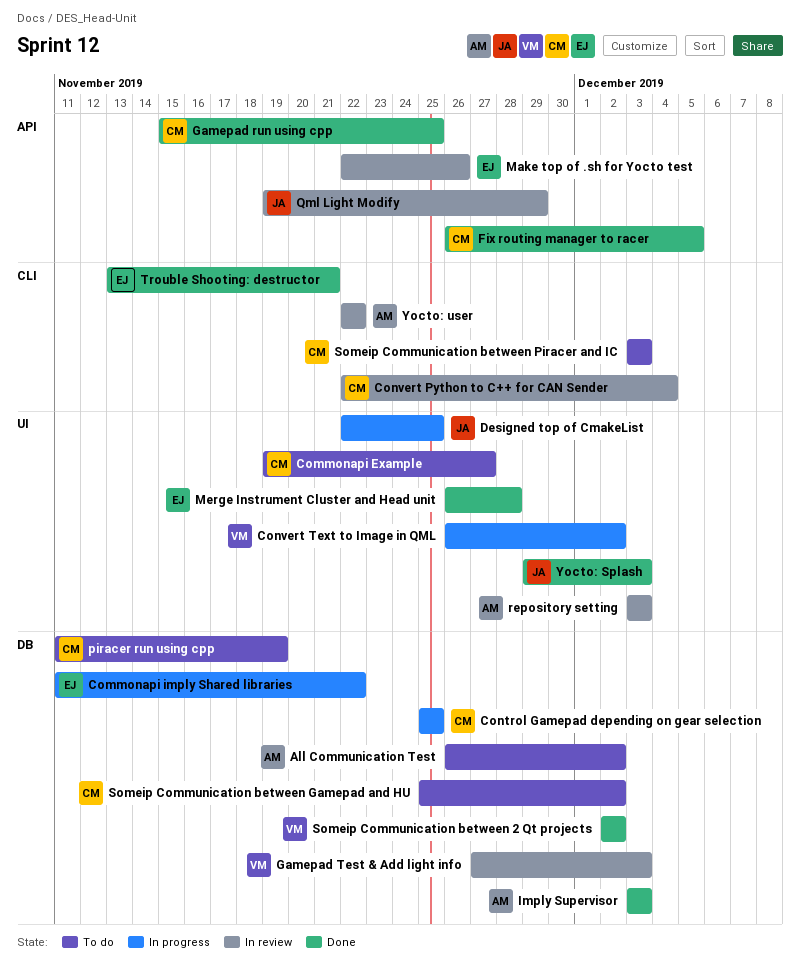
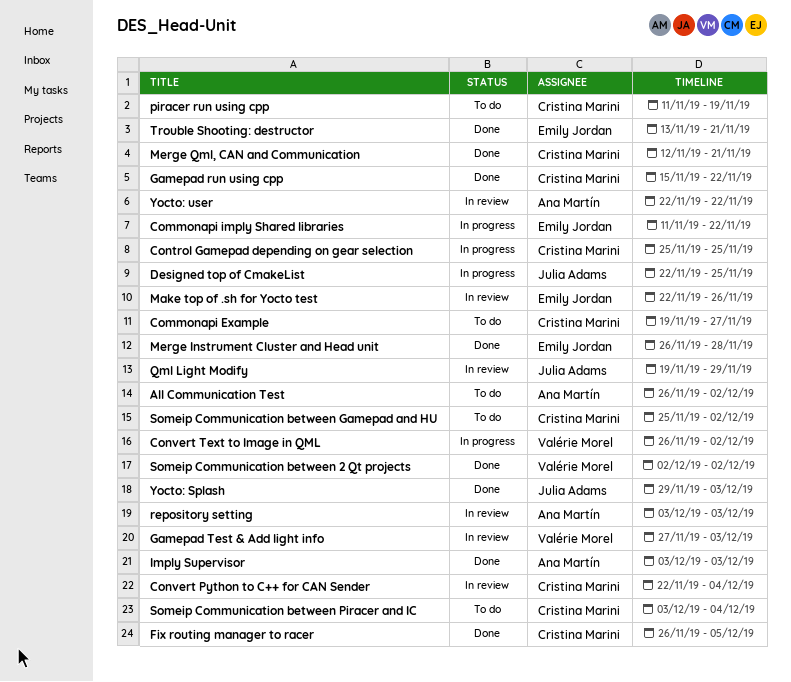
Gamepad run using cpp, due: Nov 25 -> Nov 22
Merge Qml, CAN and Communication: none -> present
Someip Communication between Piracer and IC, due: Dec 3 -> Dec 4

